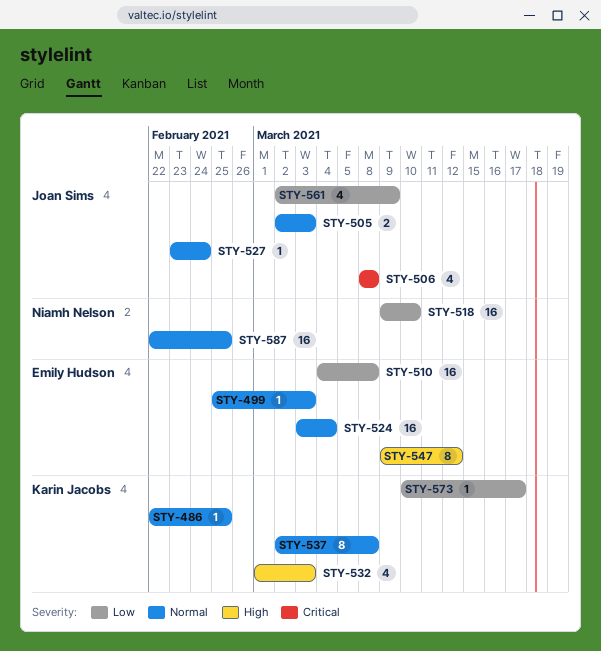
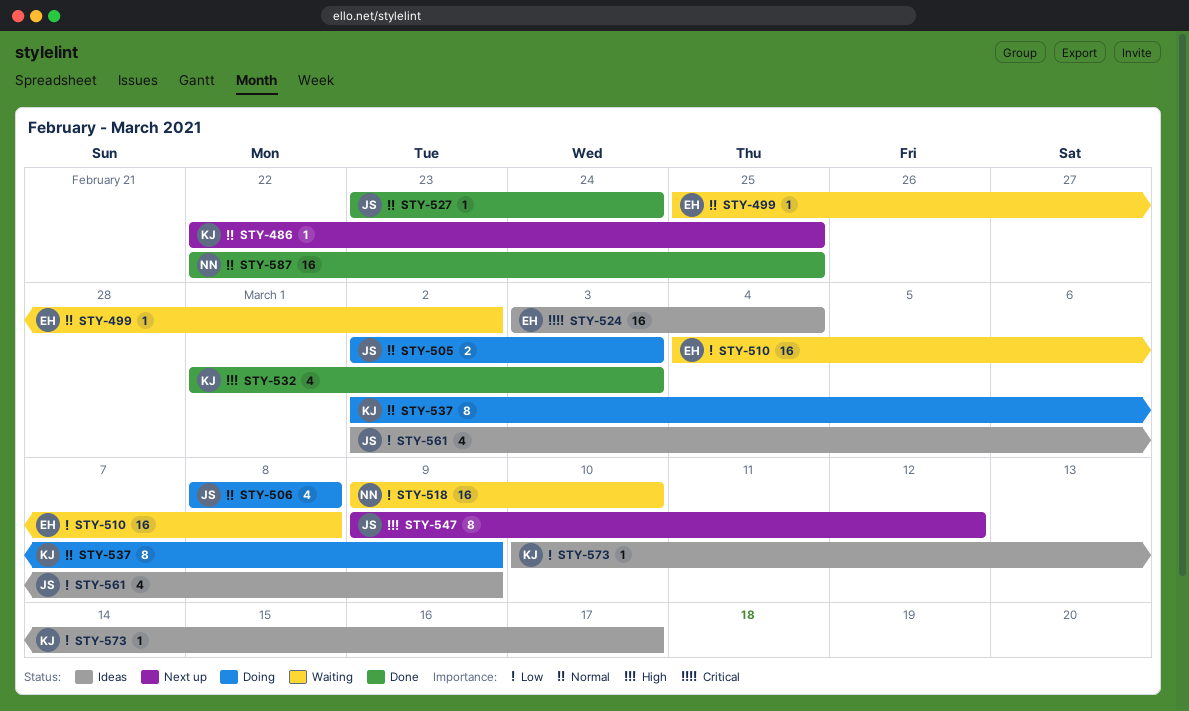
STY-499, due: Mar 3 -> Mar 2
STY-506, priority: Critical -> Normal
STY-524, priority: Normal -> Critical
STY-537, due: Mar 8 -> Mar 9
STY-547, owner: Emily Hudson -> Joan Sims

